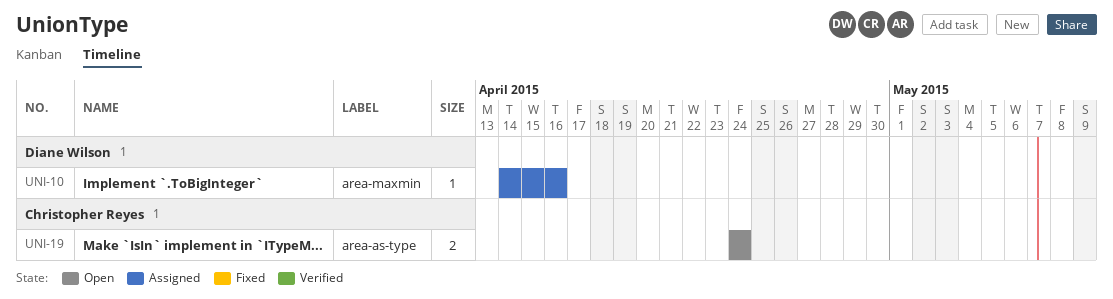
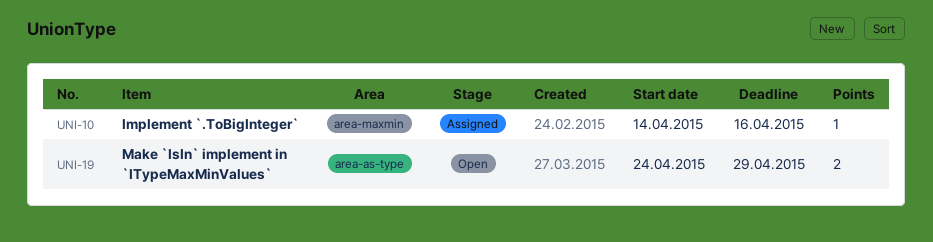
UNI-19, due: Apr 24 -> Apr 29

